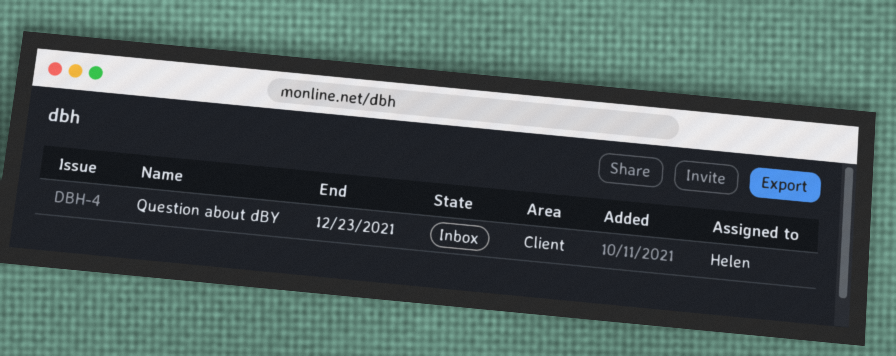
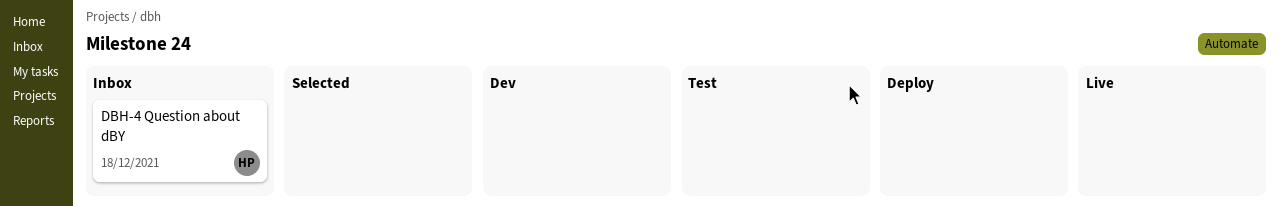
DBH-4, due: Dec 23 -> Dec 18

